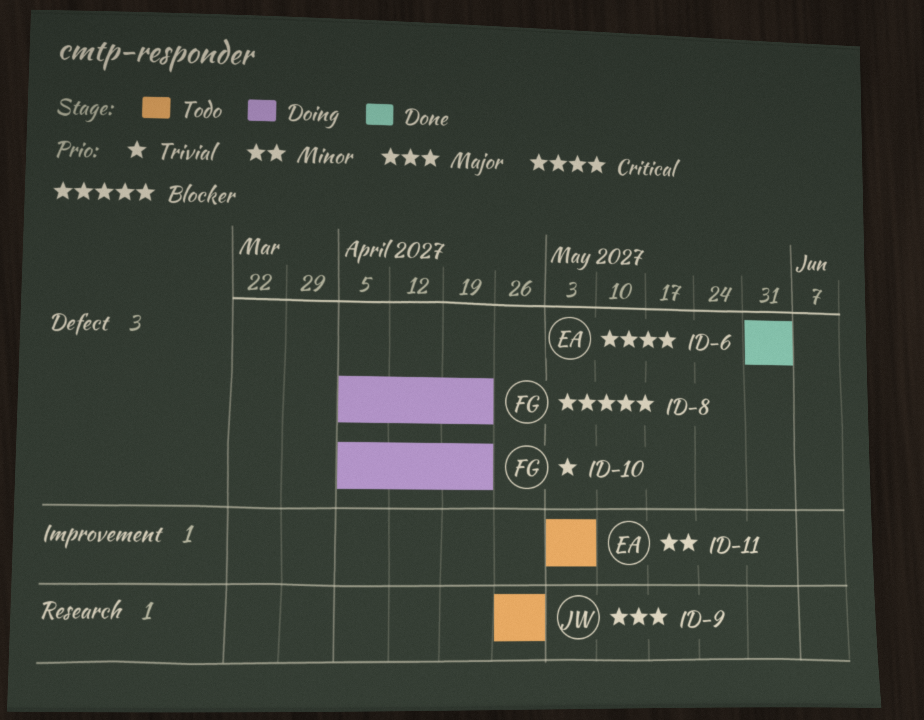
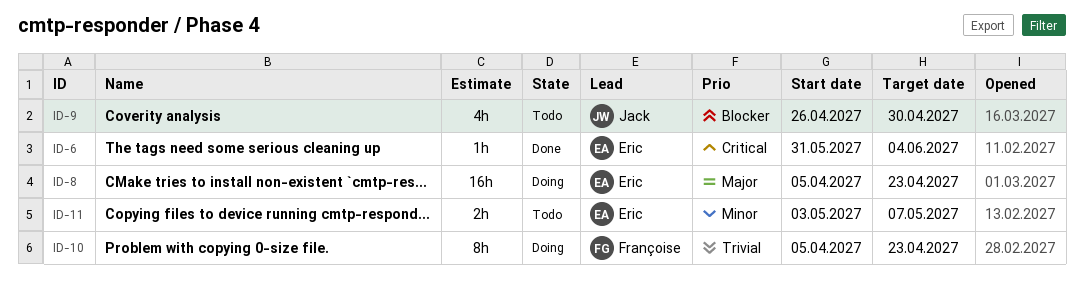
ID-8, owner: Françoise -> Eric
ID-8, priority: Blocker -> Major
ID-9, priority: Major -> Blocker

